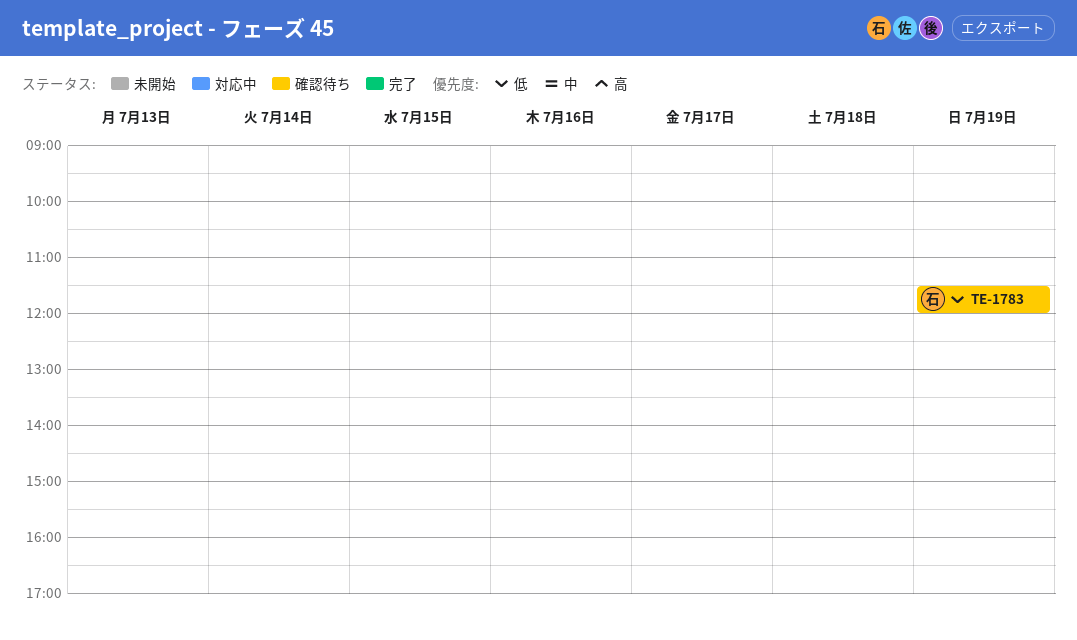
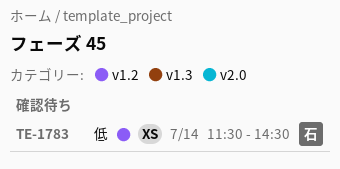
TE-1783, day: Jul 19 -> Jul 14
TE-1783, ends: 12:00 -> 14:30

